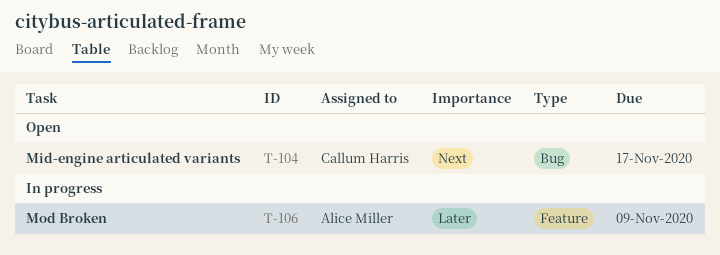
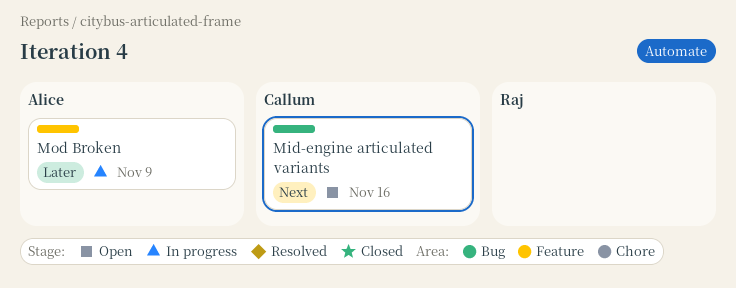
Mid-engine articulated variants, due: Nov 17 -> Nov 16

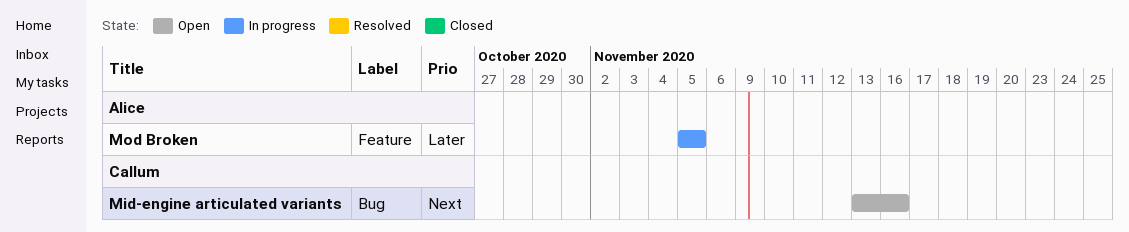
Mod Broken, due: Nov 9 -> Nov 5

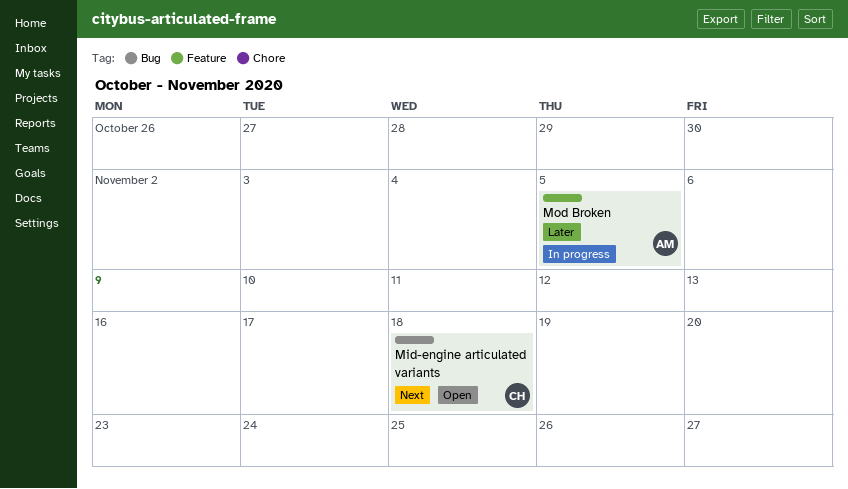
Mid-engine articulated variants, due: Nov 16 -> Nov 18

